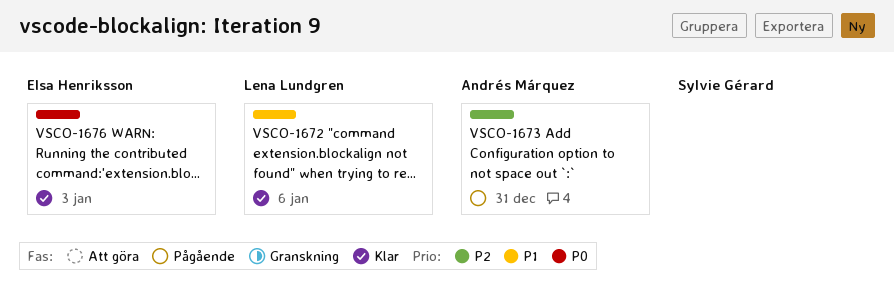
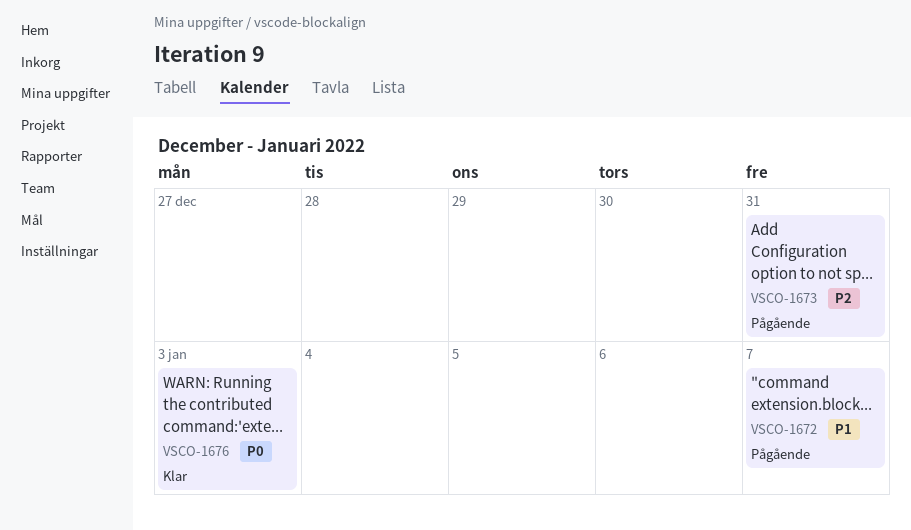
VSCO-1672, status: Klar -> Pågående
VSCO-1672, due: Jan 6 -> Jan 7

